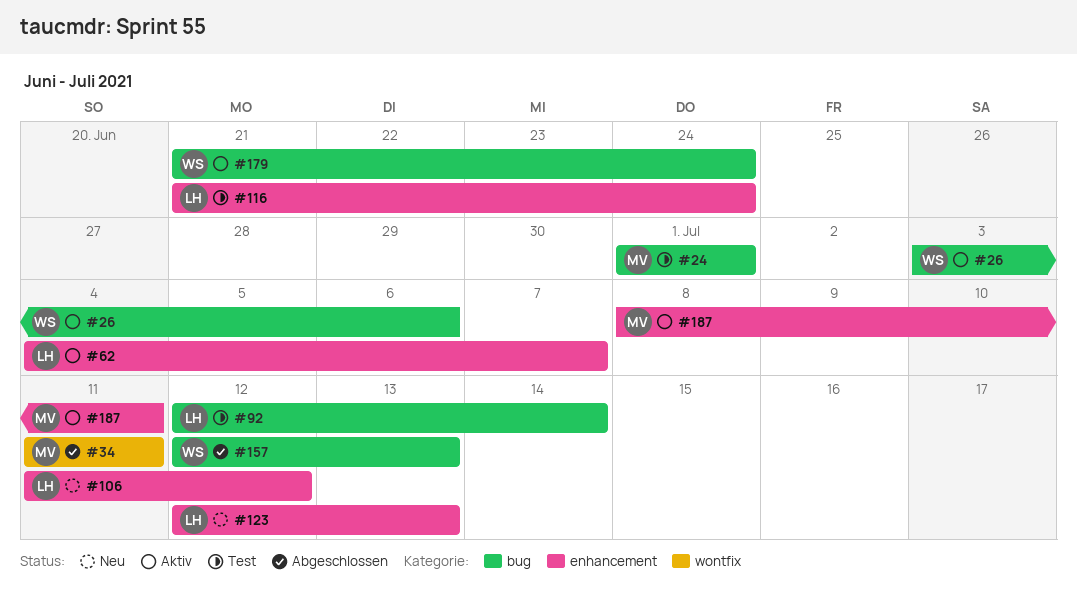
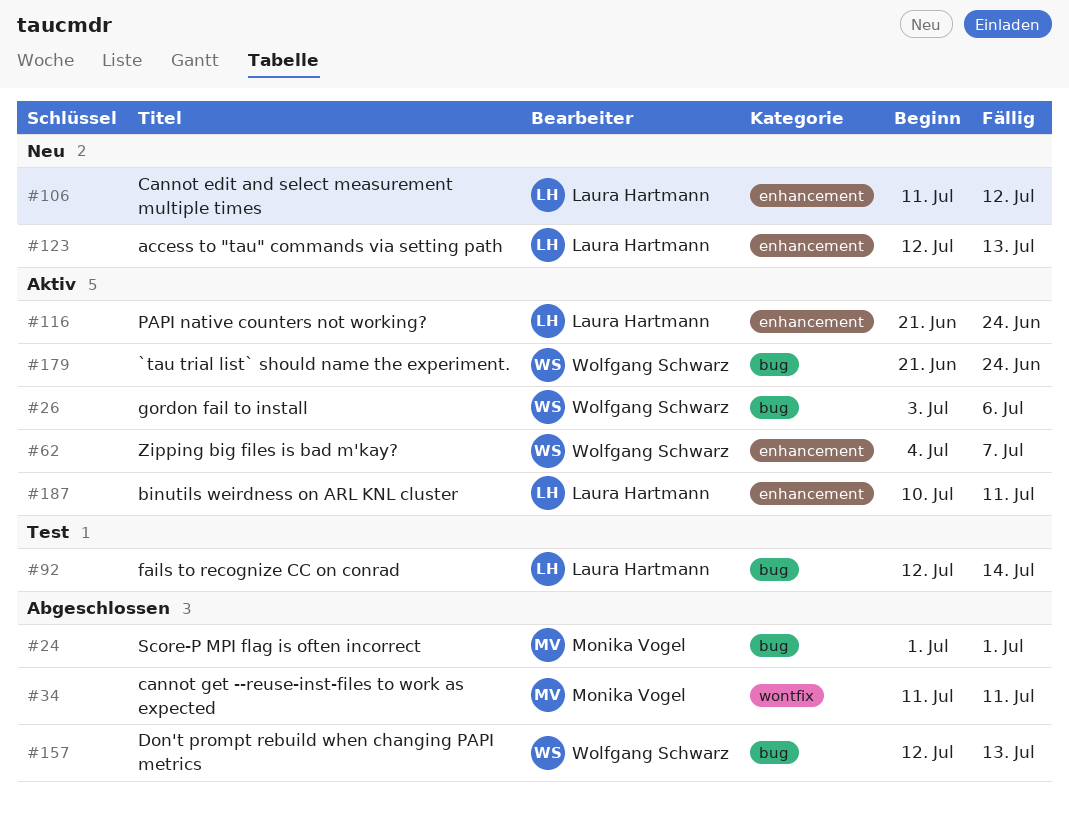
#24, status: Test -> Abgeschlossen
#62, owner: Laura Hartmann -> Wolfgang Schwarz
#116, status: Test -> Aktiv
#187, owner: Monika Vogel -> Laura Hartmann
#187, start: Jul 8 -> Jul 10

